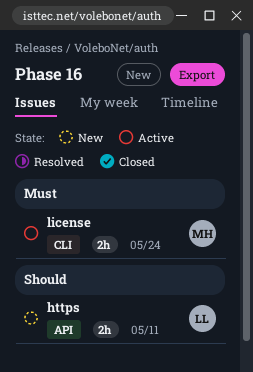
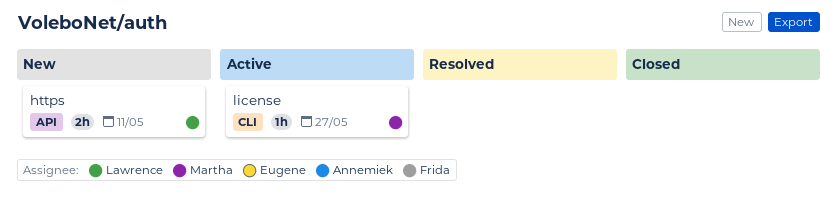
license, estimate: 2h -> 1h
license, due: May 24 -> May 27

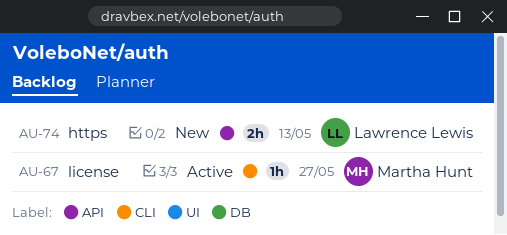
https, due: May 11 -> May 13

